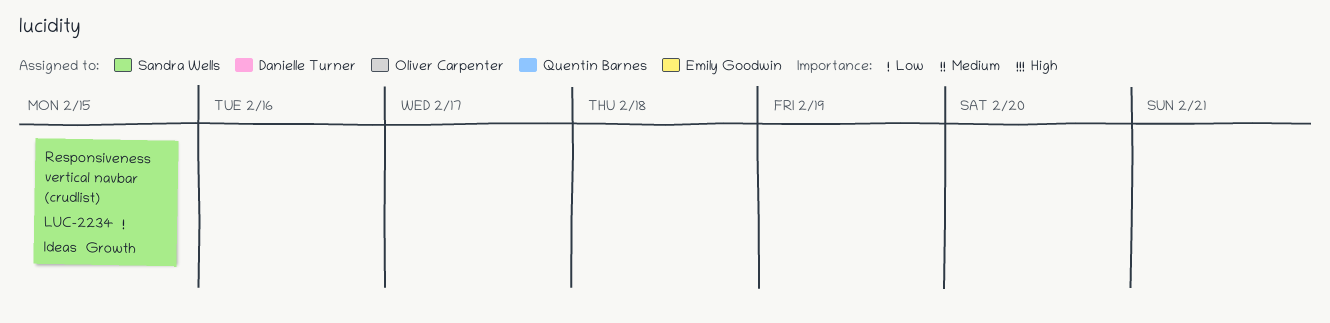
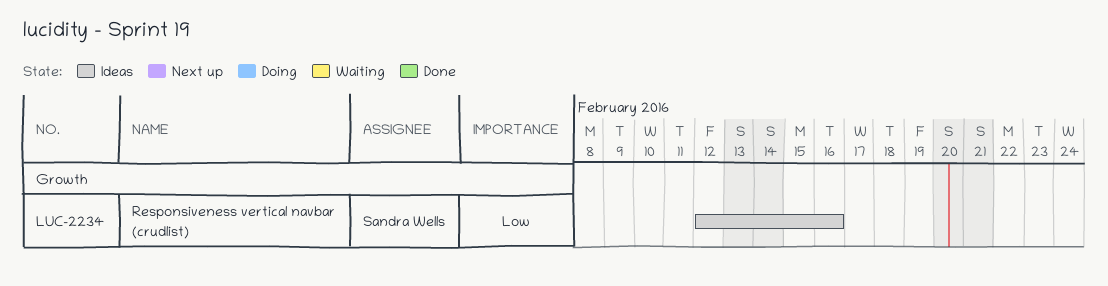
LUC-2234, due: Feb 15 -> Feb 16

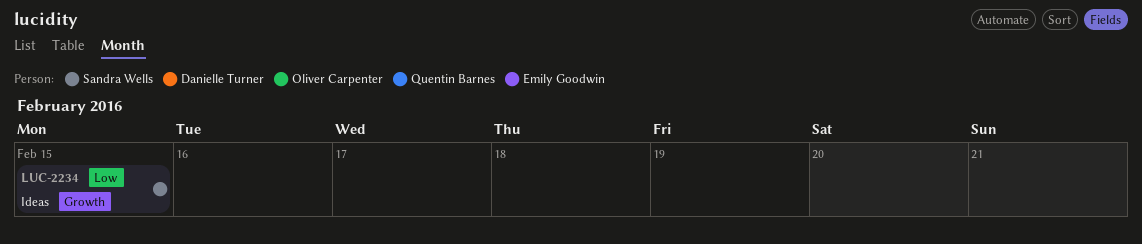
LUC-2234, due: Feb 16 -> Feb 15

